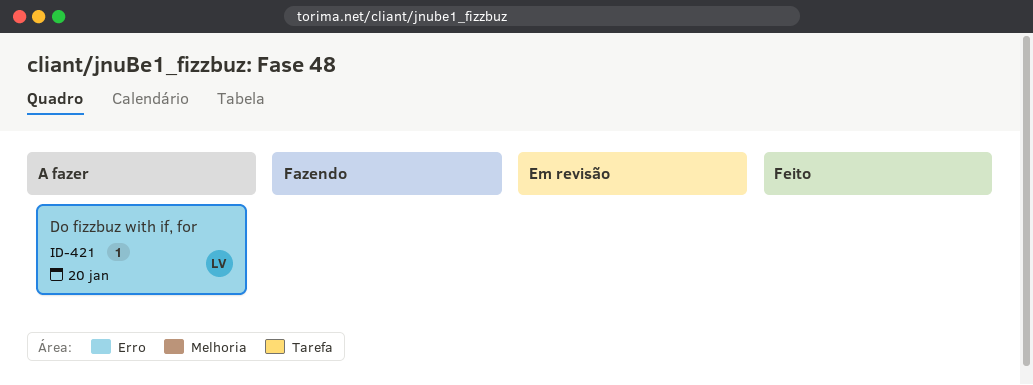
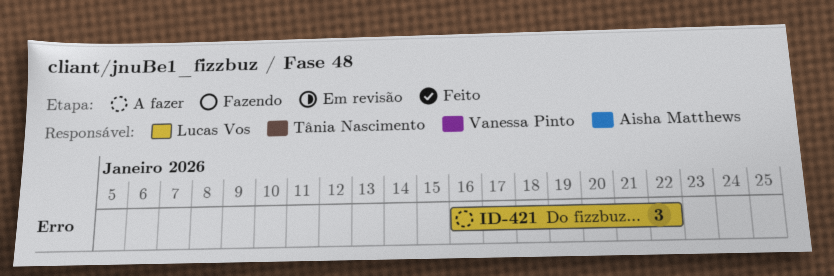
ID-421, estimate: 1 -> 3
ID-421, due: Jan 20 -> Jan 22

